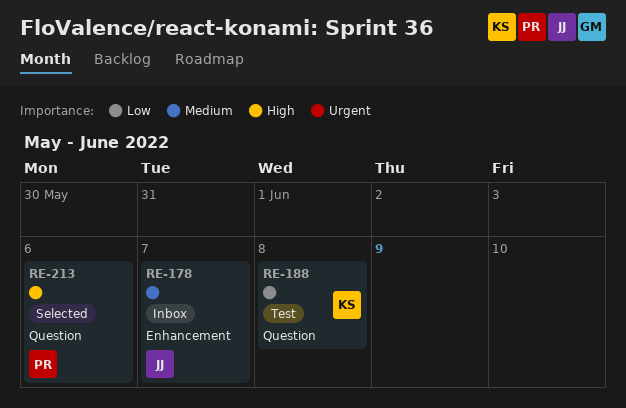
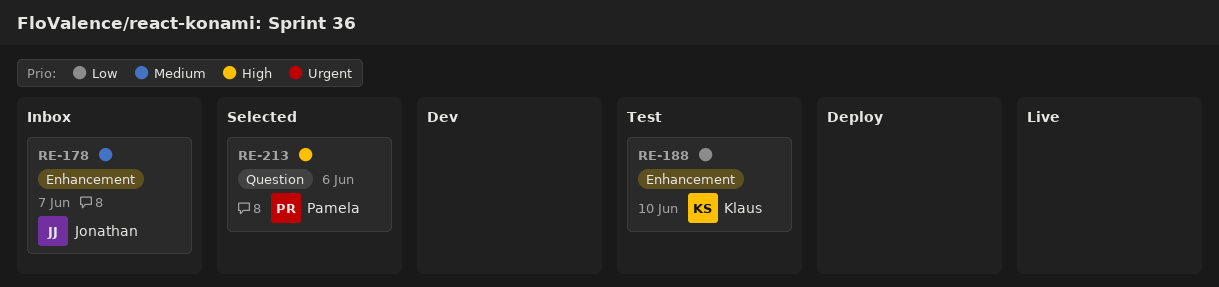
RE-188, label: Question -> Enhancement
RE-188, due: Jun 8 -> Jun 10

